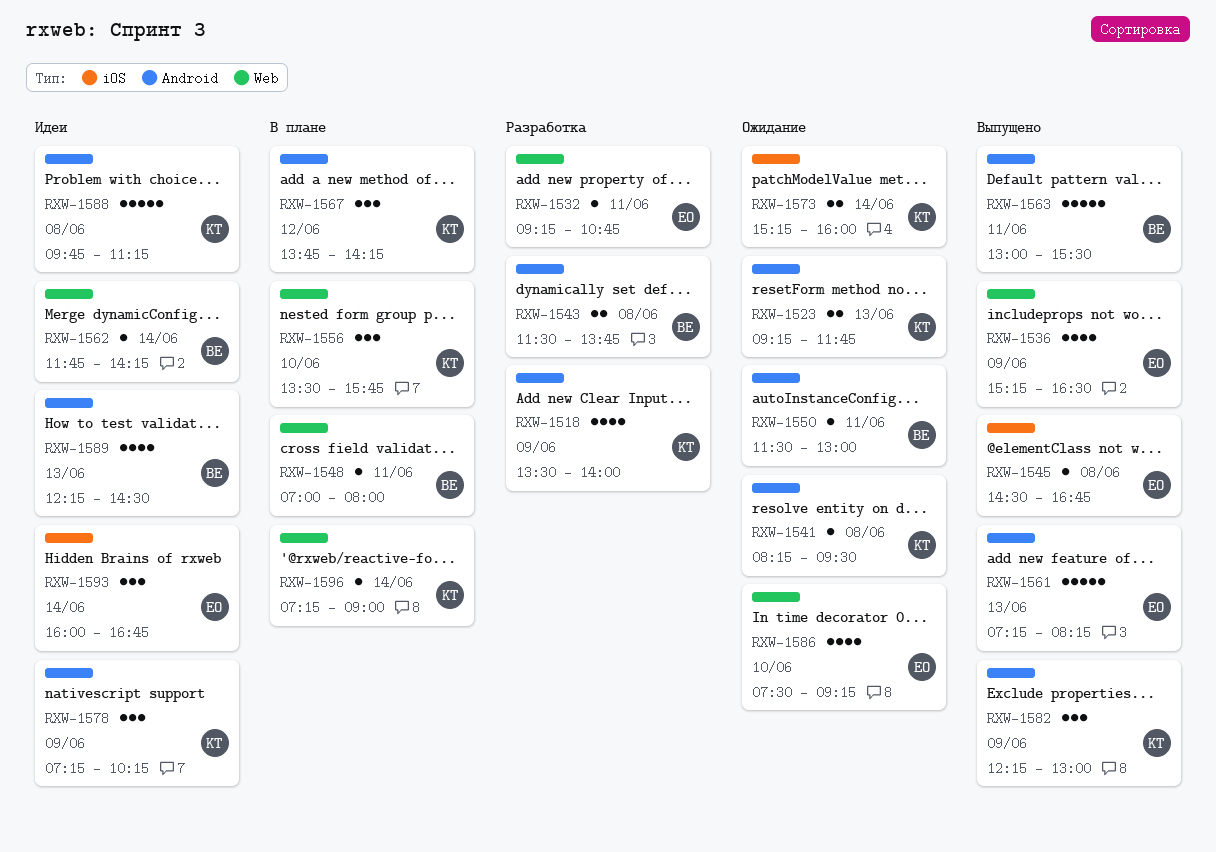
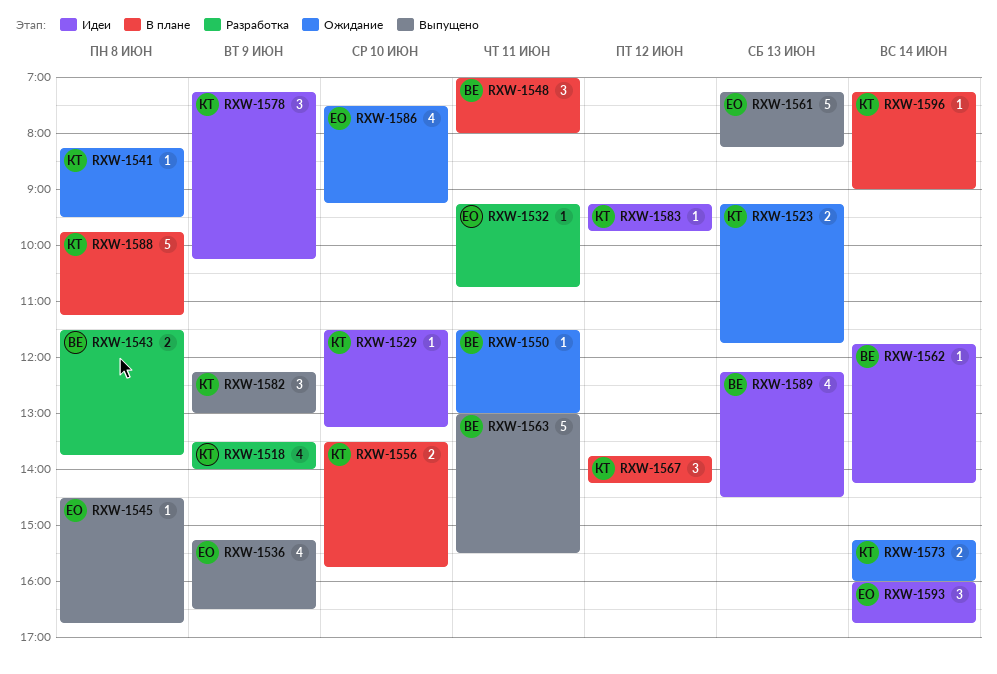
RXW-1529: none -> present
RXW-1548, estimate: 1 -> 3
RXW-1556, estimate: 3 -> 2
RXW-1583: none -> present
RXW-1588, status: Идеи -> В плане

